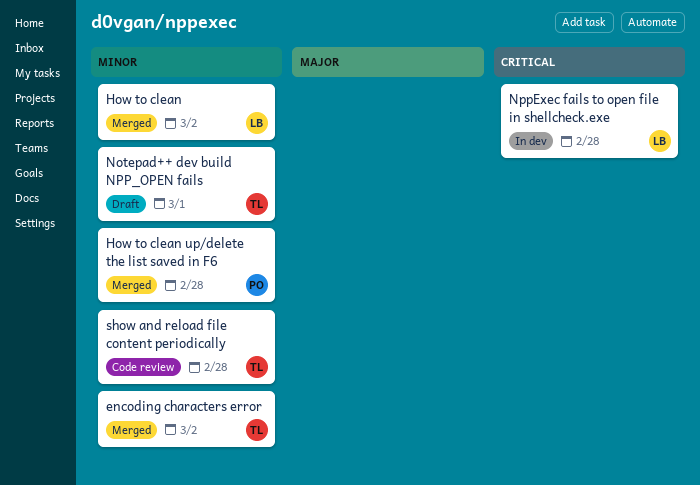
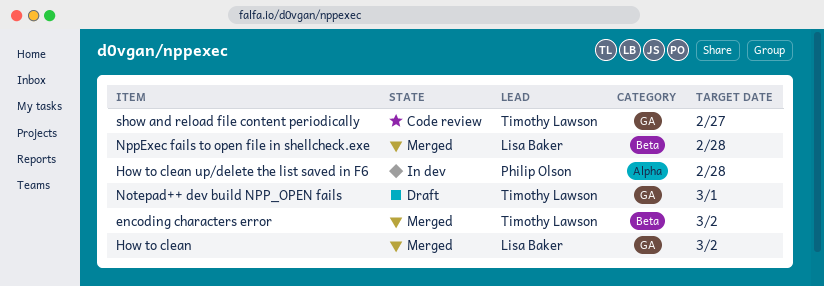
How to clean up/delete the list saved in F6, status: Merged -> In dev
NppExec fails to open file in shellcheck.exe, status: In dev -> Merged
show and reload file content periodically, due: Feb 28 -> Feb 27

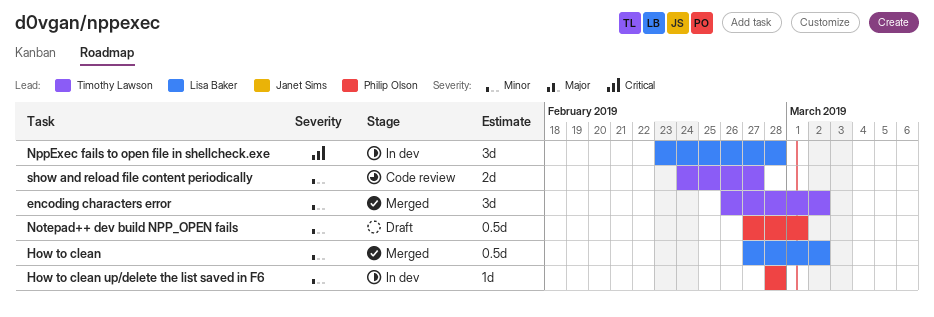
Notepad++ dev build NPP_OPEN fails, owner: Timothy Lawson -> Philip Olson
NppExec fails to open file in shellcheck.exe, status: Merged -> In dev

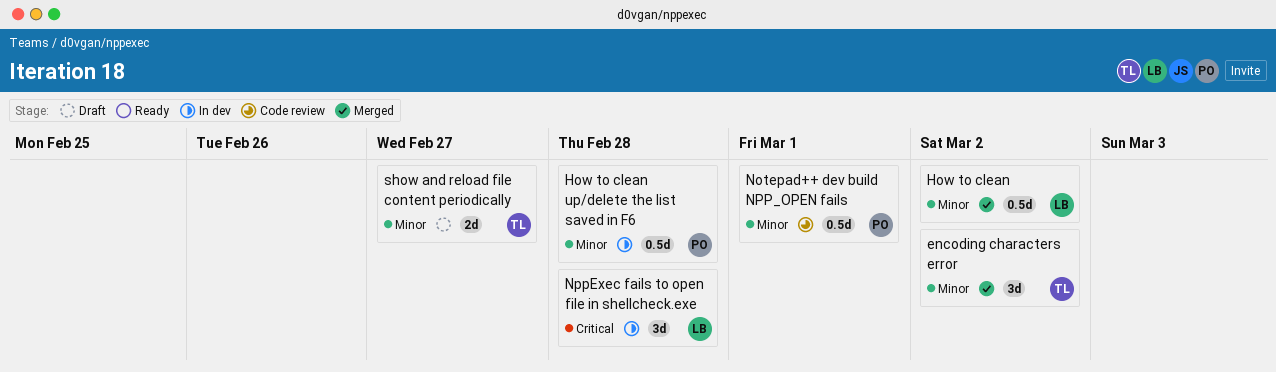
How to clean up/delete the list saved in F6, estimate: 1d -> 0.5d
Notepad++ dev build NPP_OPEN fails, status: Draft -> Code review
show and reload file content periodically, status: Code review -> Draft

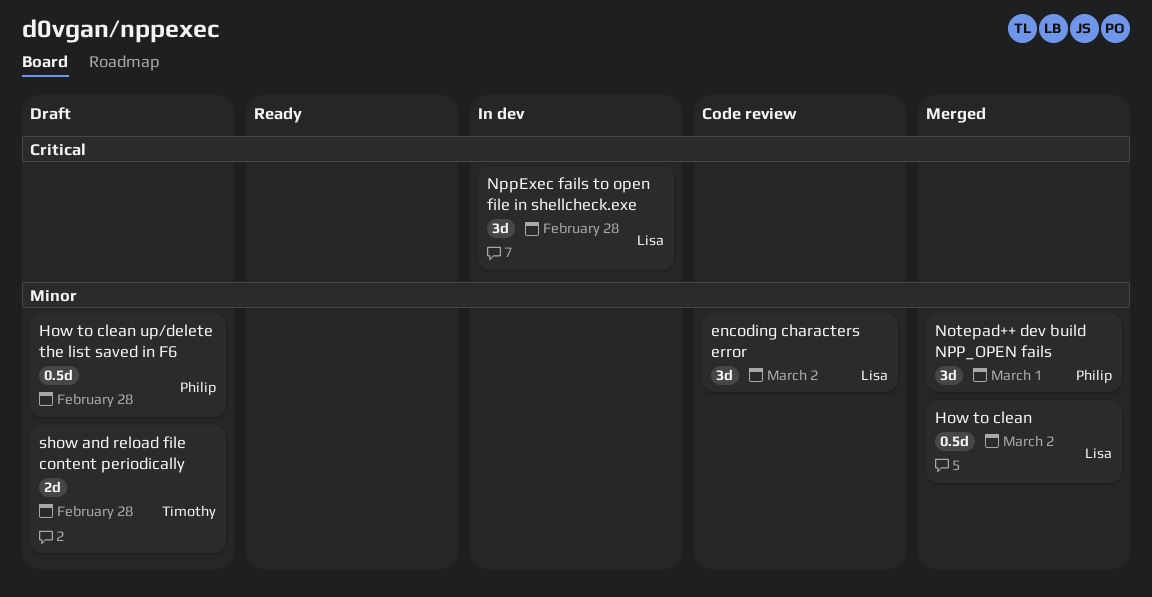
encoding characters error, status: Merged -> Code review
encoding characters error, owner: Timothy -> Lisa
How to clean up/delete the list saved in F6, status: In dev -> Draft
Notepad++ dev build NPP_OPEN fails, status: Code review -> Merged
Notepad++ dev build NPP_OPEN fails, estimate: 0.5d -> 3d
show and reload file content periodically, due: Feb 27 -> Feb 28

